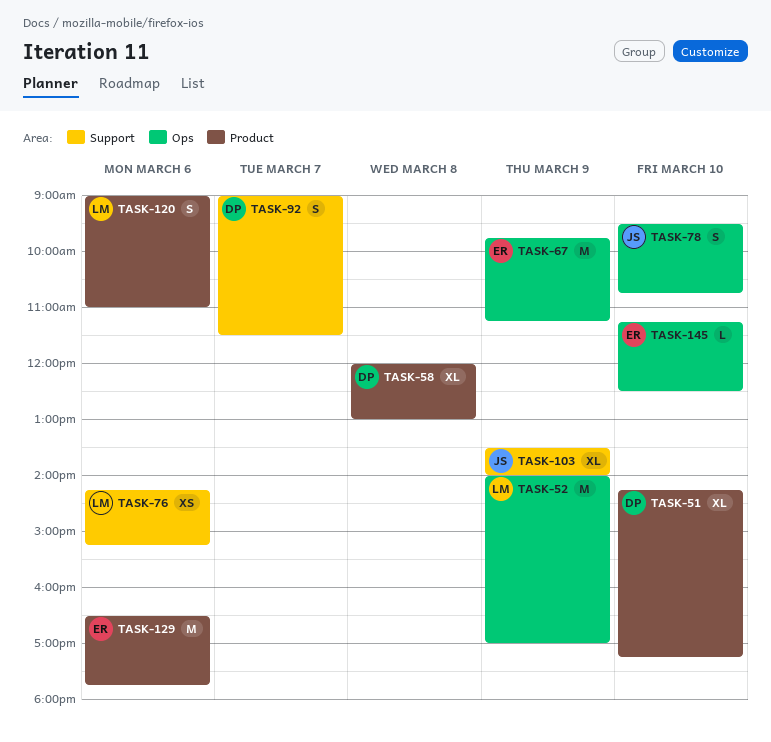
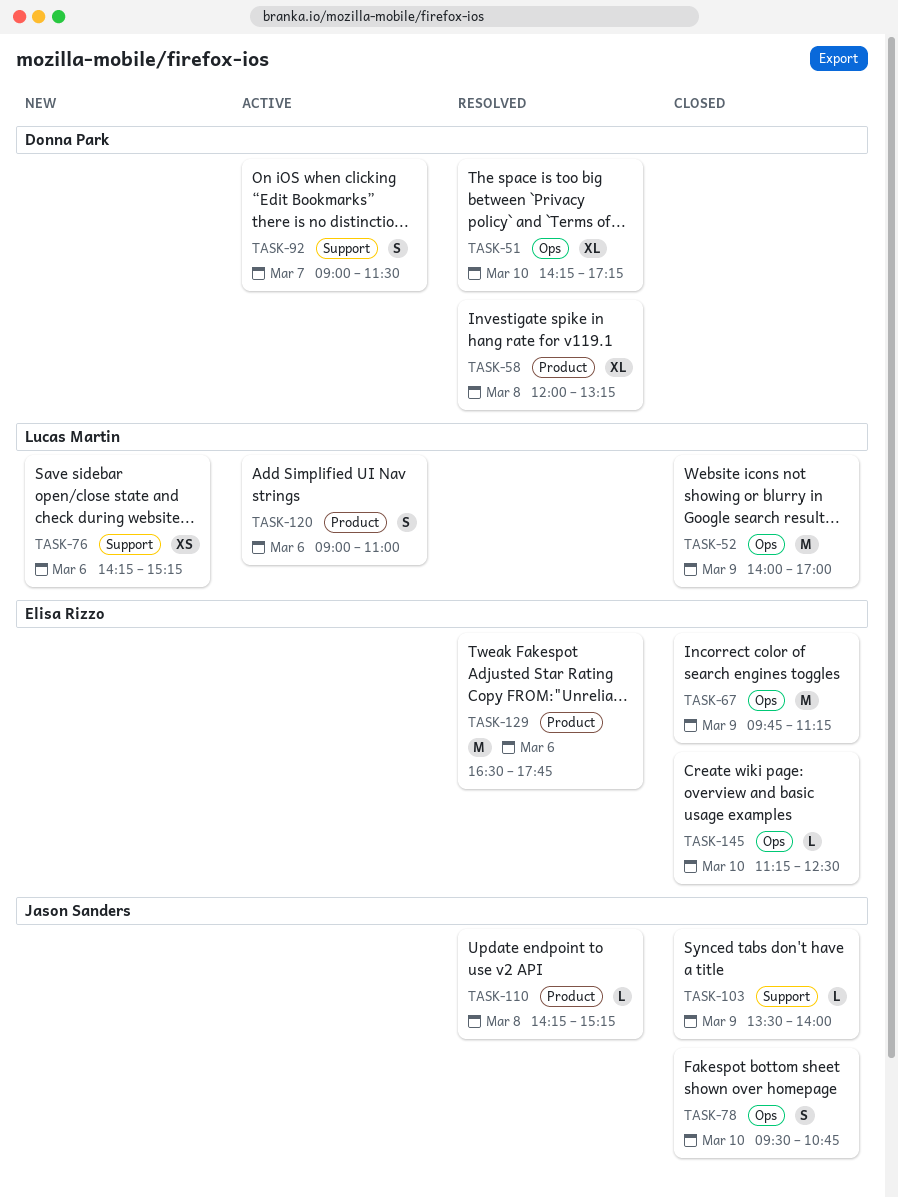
TASK-51, label: Product -> Ops
TASK-58, ends: 13:00 -> 13:15
TASK-103, estimate: XL -> L
TASK-110: none -> present

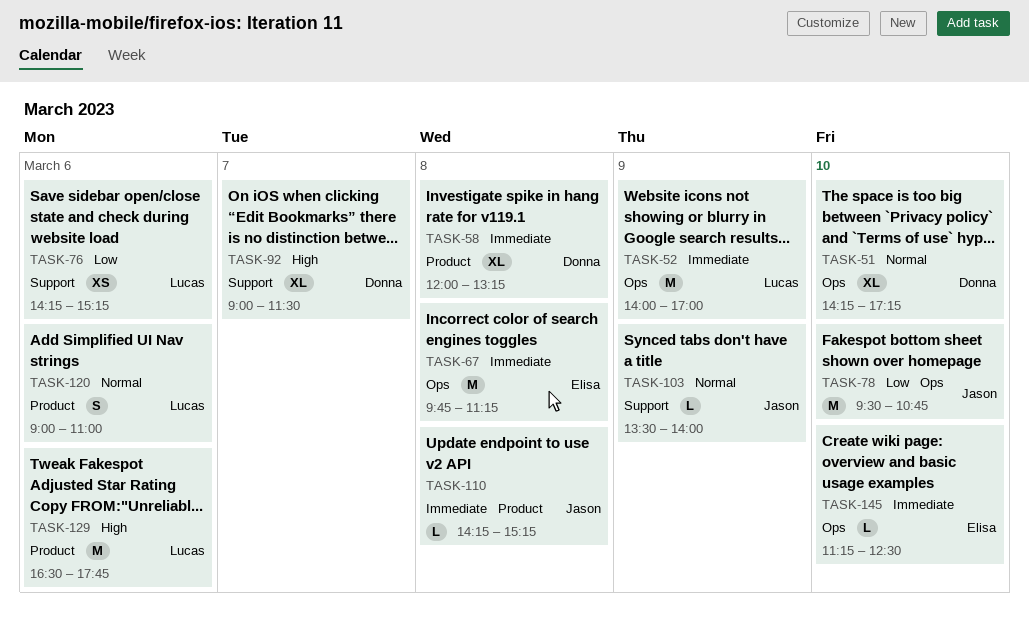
TASK-67, day: Mar 9 -> Mar 8
TASK-78, estimate: S -> M
TASK-92, estimate: S -> XL
TASK-129, owner: Elisa Rizzo -> Lucas Martin

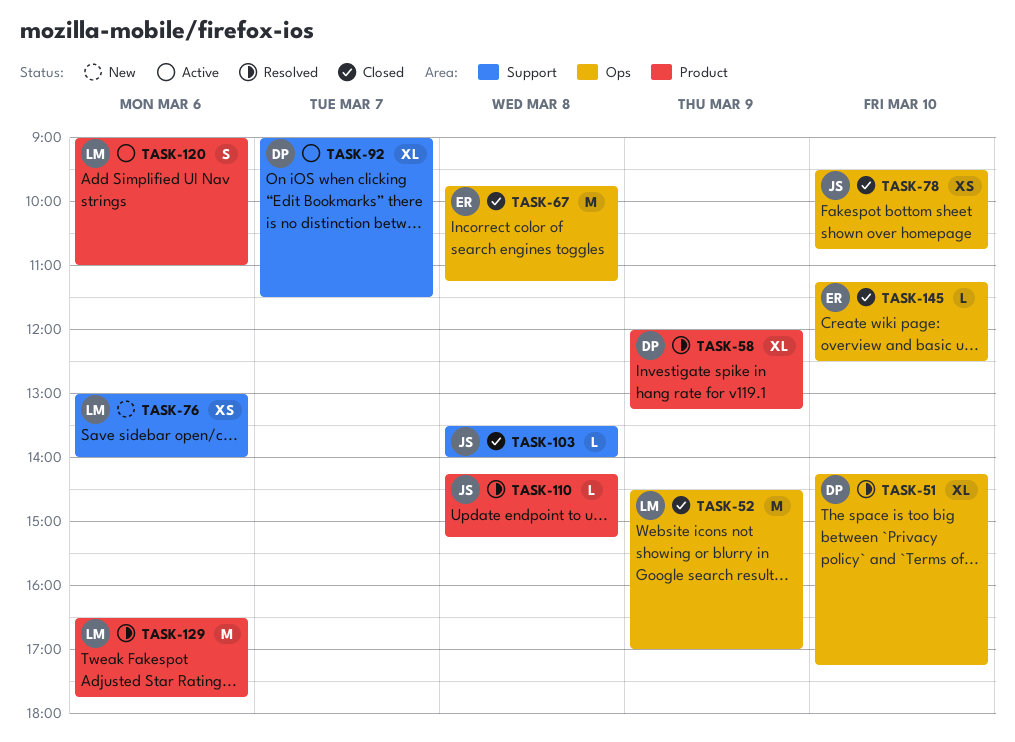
TASK-52, begins: 14:00 -> 14:30
TASK-58, day: Mar 8 -> Mar 9
TASK-76, begins: 14:15 -> 13:00
TASK-76, ends: 15:15 -> 14:00
TASK-78, estimate: M -> XS
TASK-103, day: Mar 9 -> Mar 8

